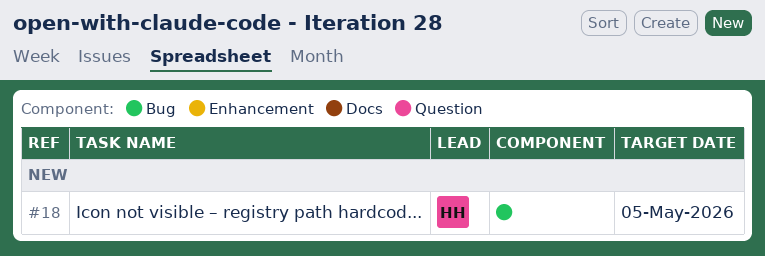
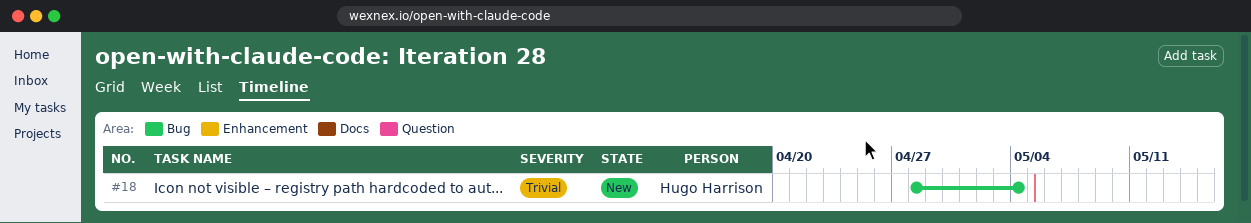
#18, due: May 5 -> May 4

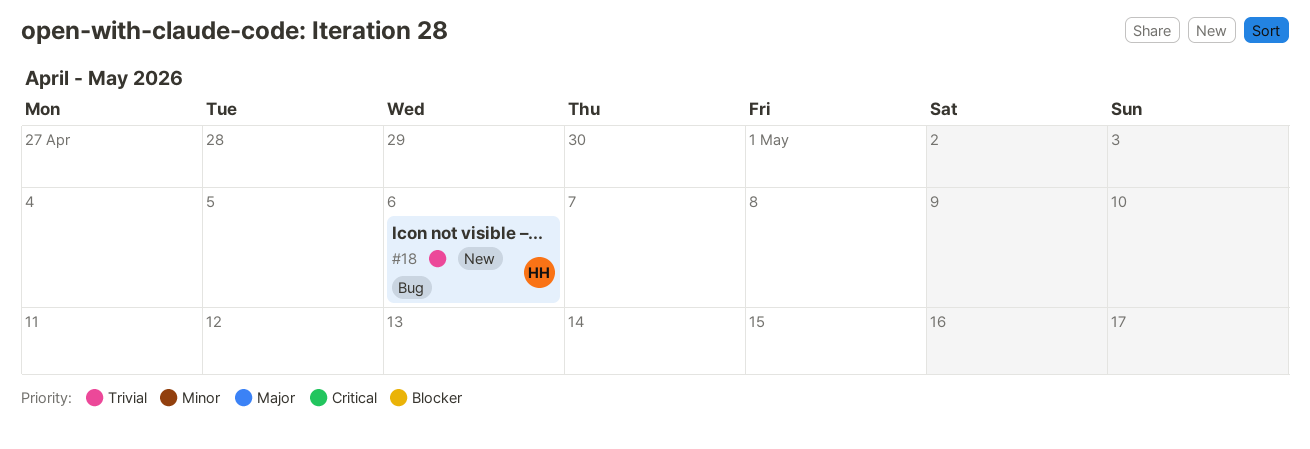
#18, due: May 4 -> May 6

